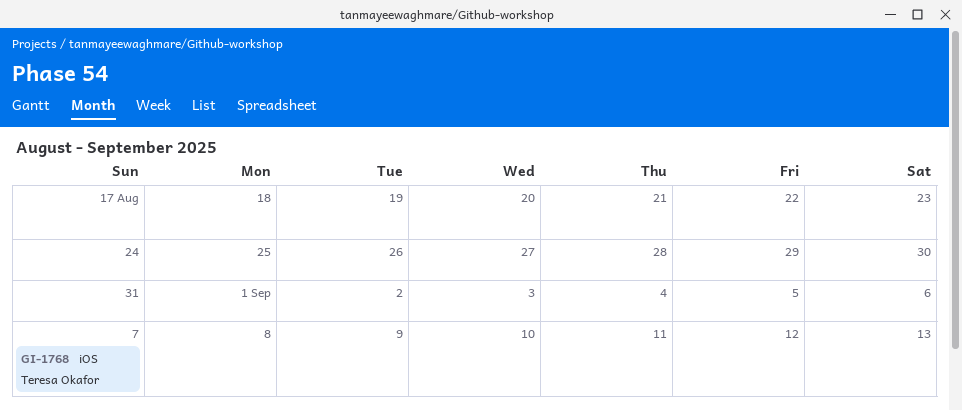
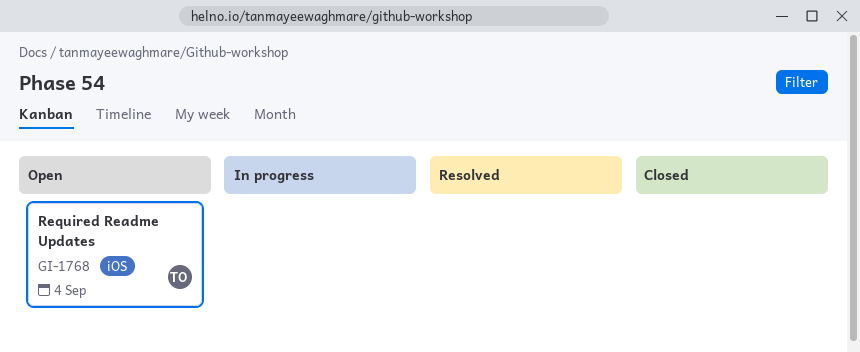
GI-1768, due: Sep 7 -> Sep 4

